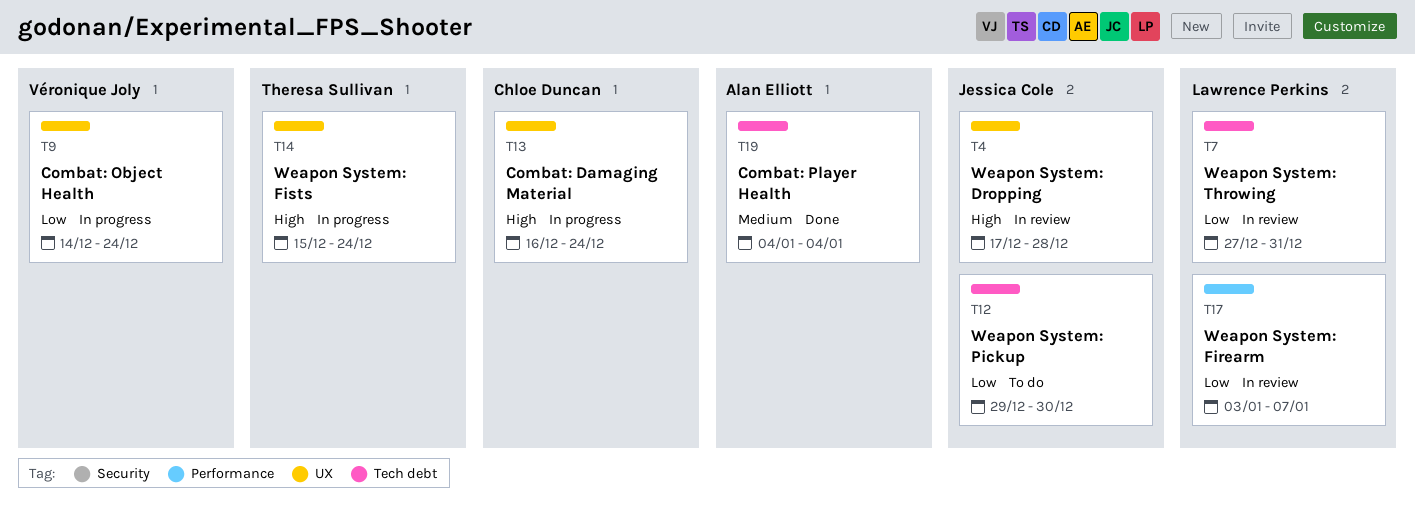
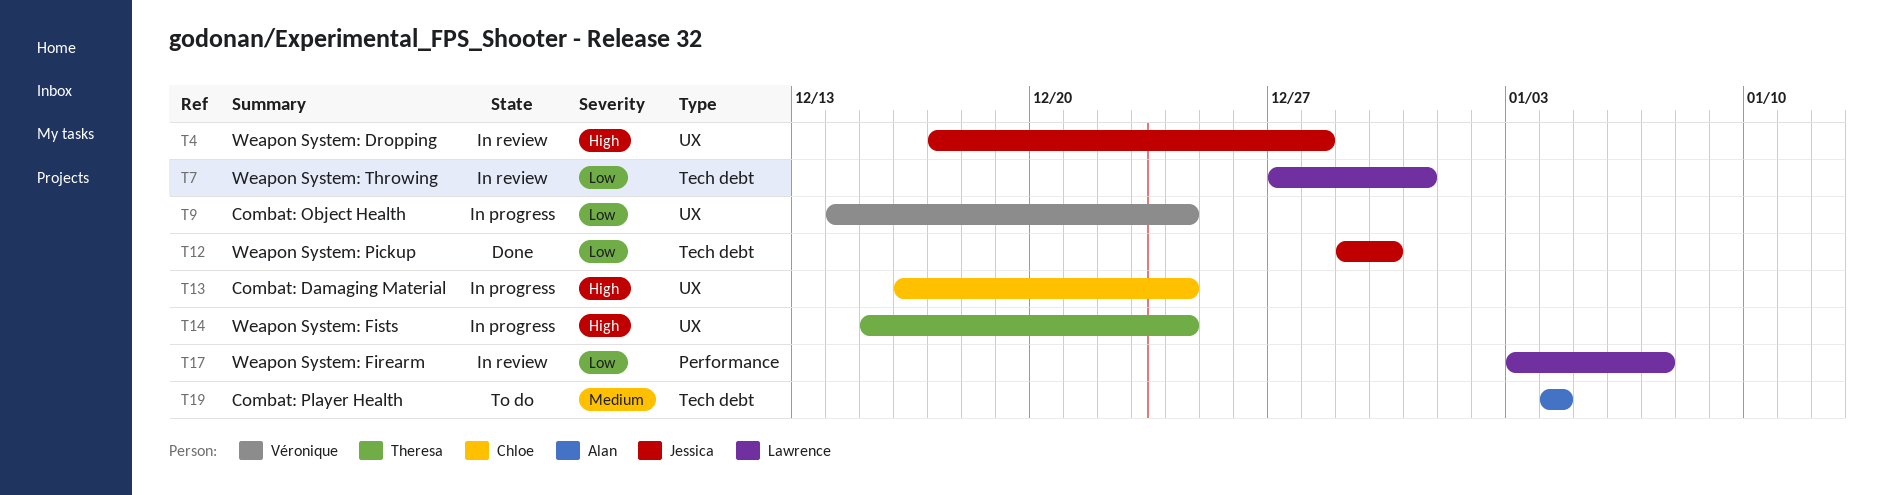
T12, status: To do -> Done
T19, status: Done -> To do

